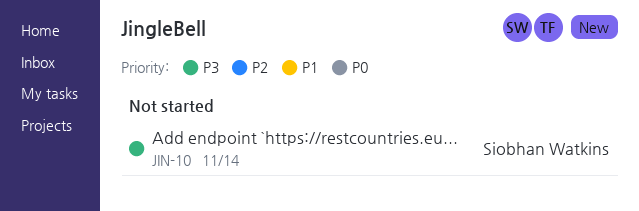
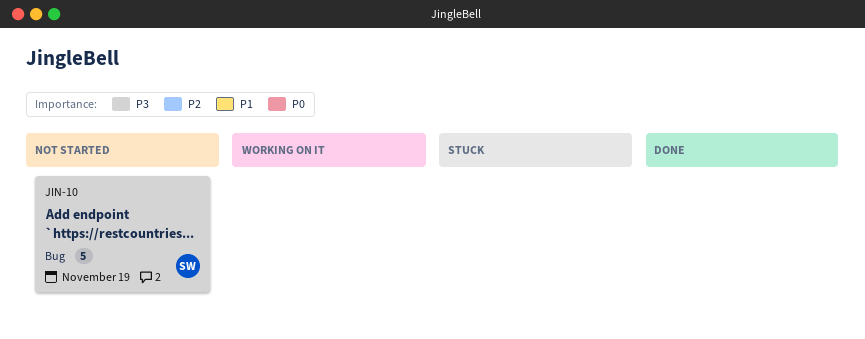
JIN-10, due: Nov 14 -> Nov 19

